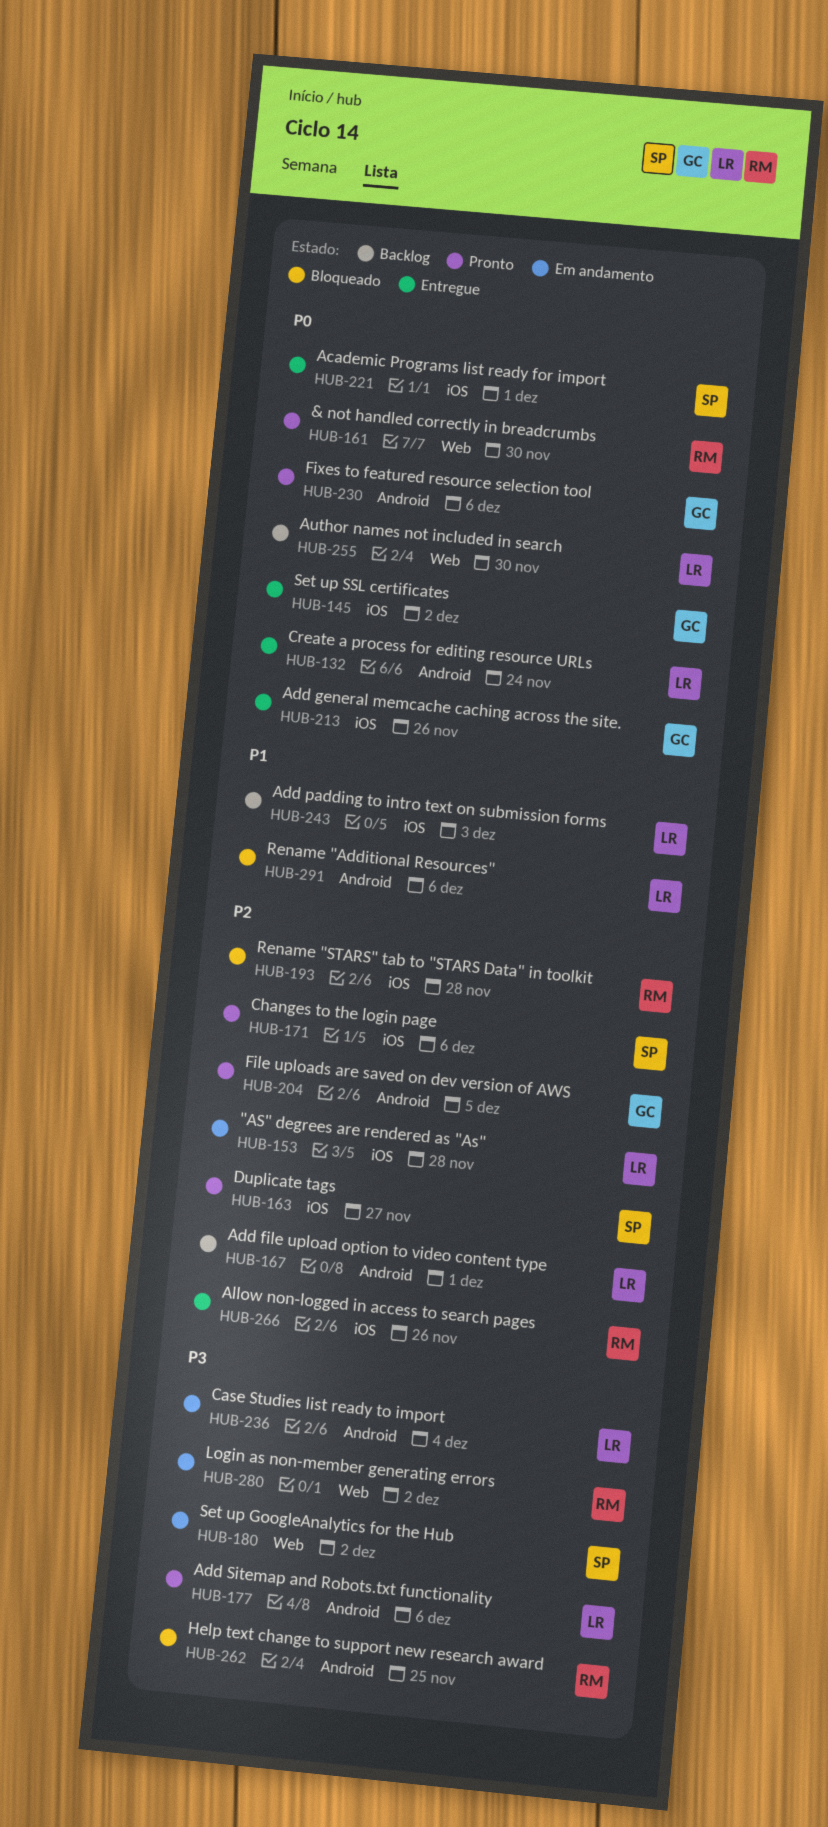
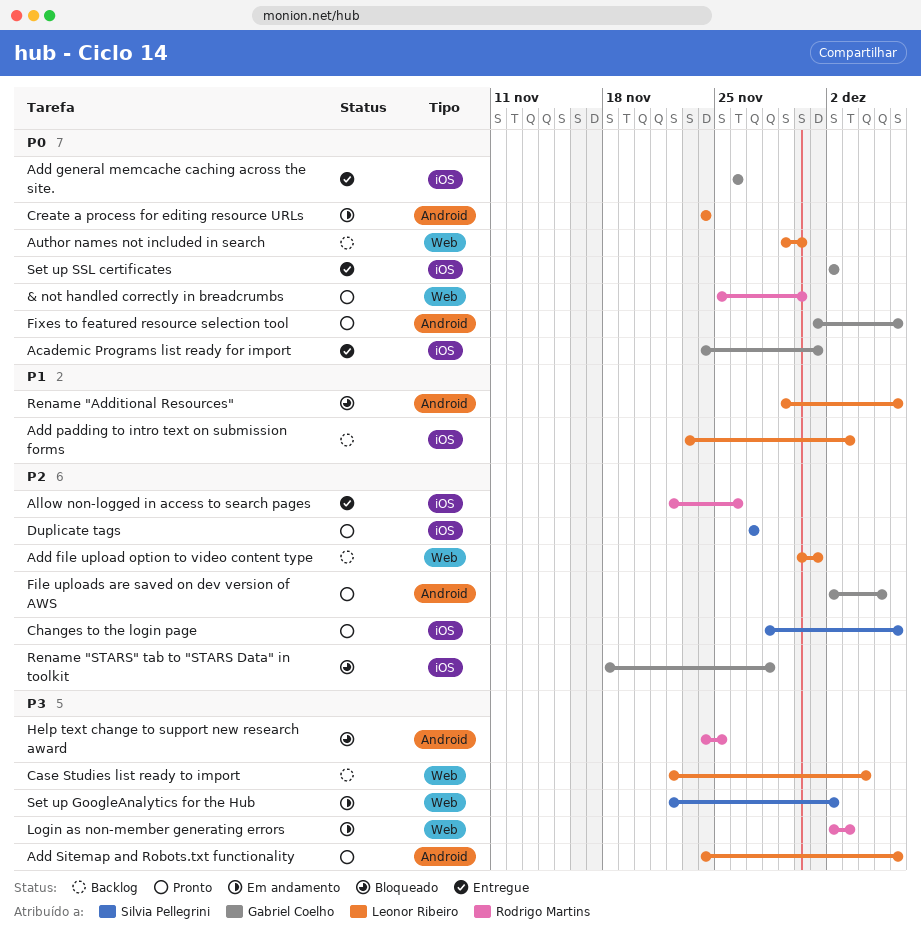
"AS" degrees are rendered as "As": present -> none
Academic Programs list ready for import, owner: Silvia Pellegrini -> Gabriel Coelho
Add file upload option to video content type, label: Android -> Web
Case Studies list ready to import, status: Em andamento -> Backlog
Case Studies list ready to import, label: Android -> Web
Create a process for editing resource URLs, status: Entregue -> Em andamento
Login as non-member generating errors, due: Dec 2 -> Dec 3
Rename "STARS" tab to "STARS Data" in toolkit, owner: Rodrigo Martins -> Gabriel Coelho

